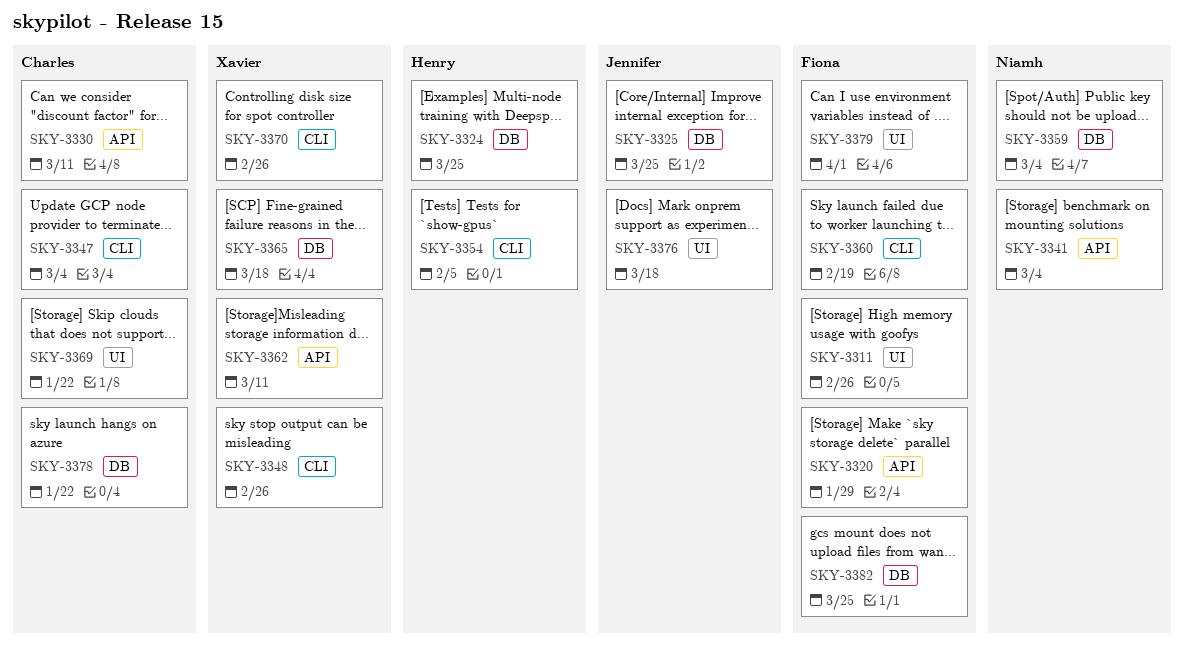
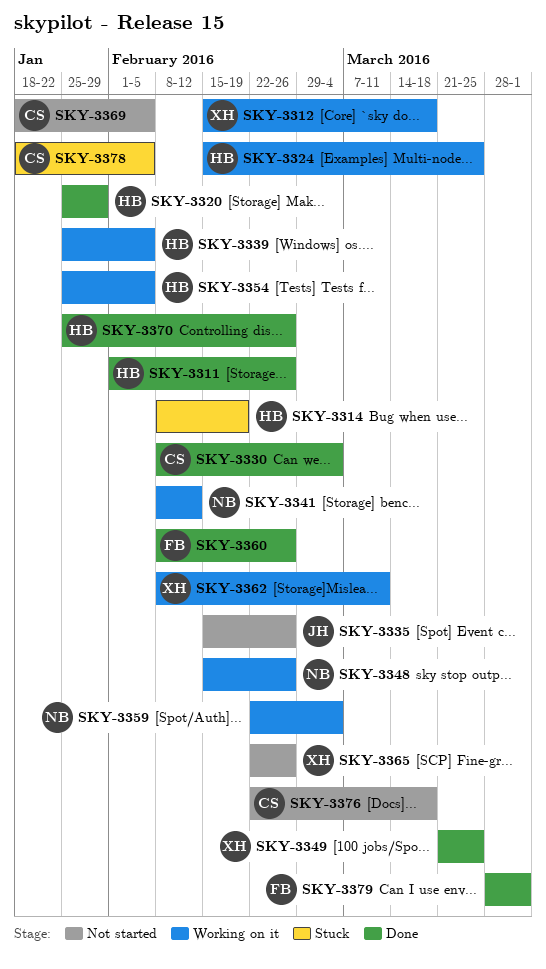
SKY-3311, owner: Fiona -> Henry
SKY-3312: none -> present
SKY-3314: none -> present
SKY-3320, owner: Fiona -> Henry
SKY-3325: present -> none
SKY-3330, due: Mar 11 -> Mar 4
SKY-3335: none -> present
SKY-3339: none -> present
SKY-3341, due: Mar 4 -> Feb 12
SKY-3347: present -> none
SKY-3348, owner: Xavier -> Niamh
SKY-3349: none -> present
SKY-3360, due: Feb 19 -> Feb 26
SKY-3365, due: Mar 18 -> Feb 26
SKY-3369, due: Jan 22 -> Feb 5
SKY-3370, owner: Xavier -> Henry
SKY-3376, owner: Jennifer -> Charles
SKY-3378, due: Jan 22 -> Feb 5
SKY-3382: present -> none

